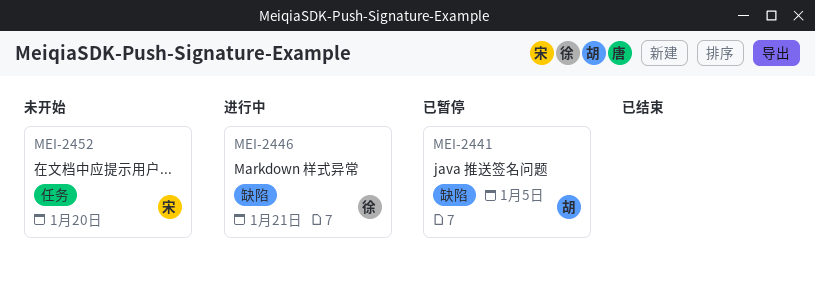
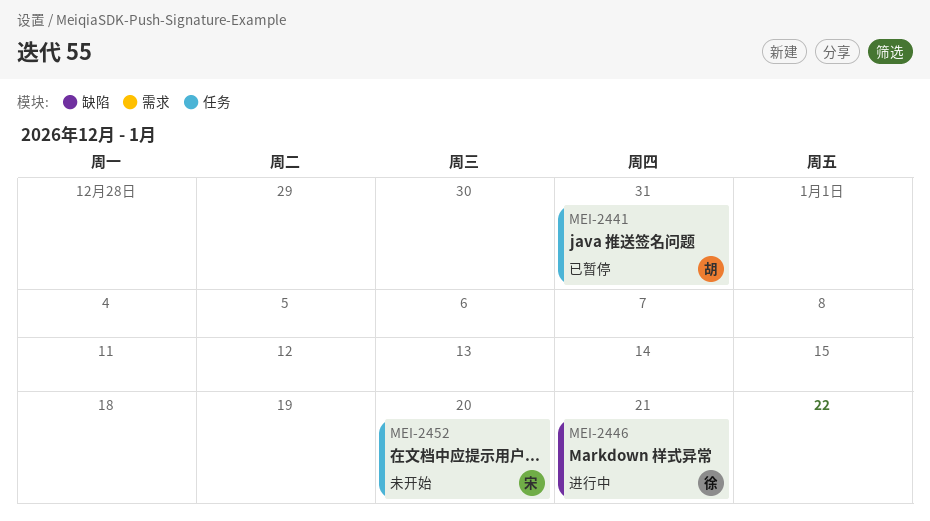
MEI-2441, label: 缺陷 -> 任务
MEI-2441, due: Jan 5 -> Dec 31

